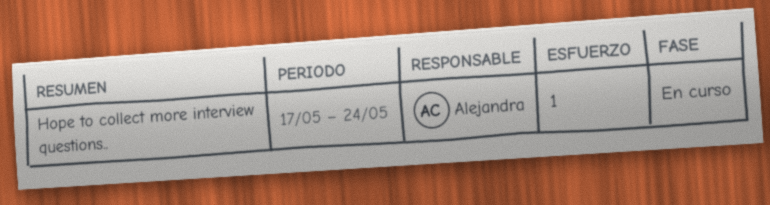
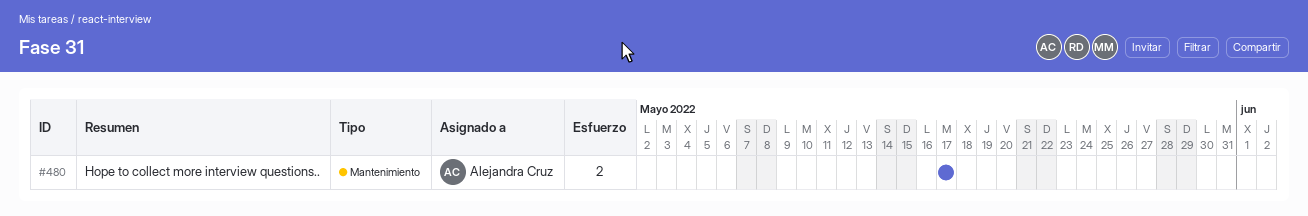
Hope to collect more interview questions.., estimate: 1 -> 2
Hope to collect more interview questions.., due: May 24 -> May 17

